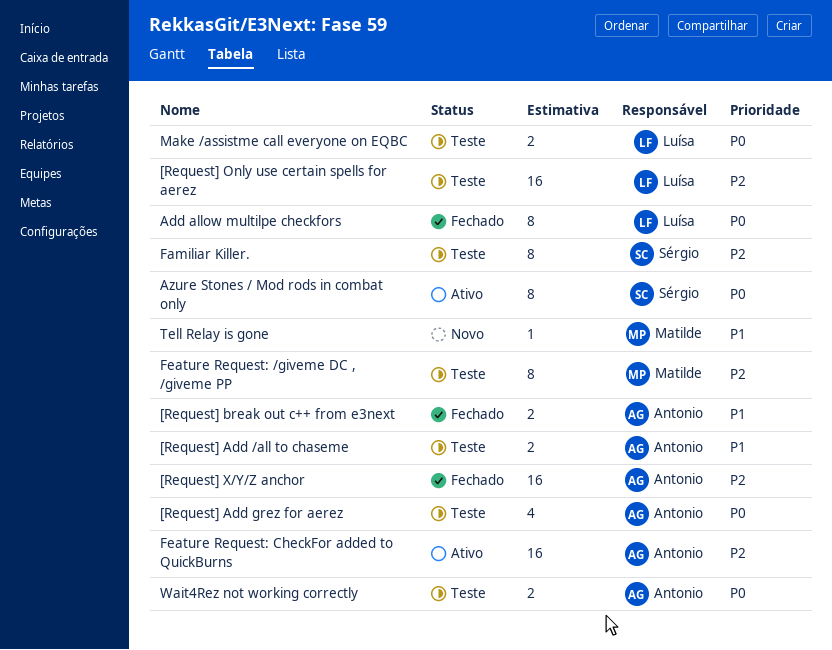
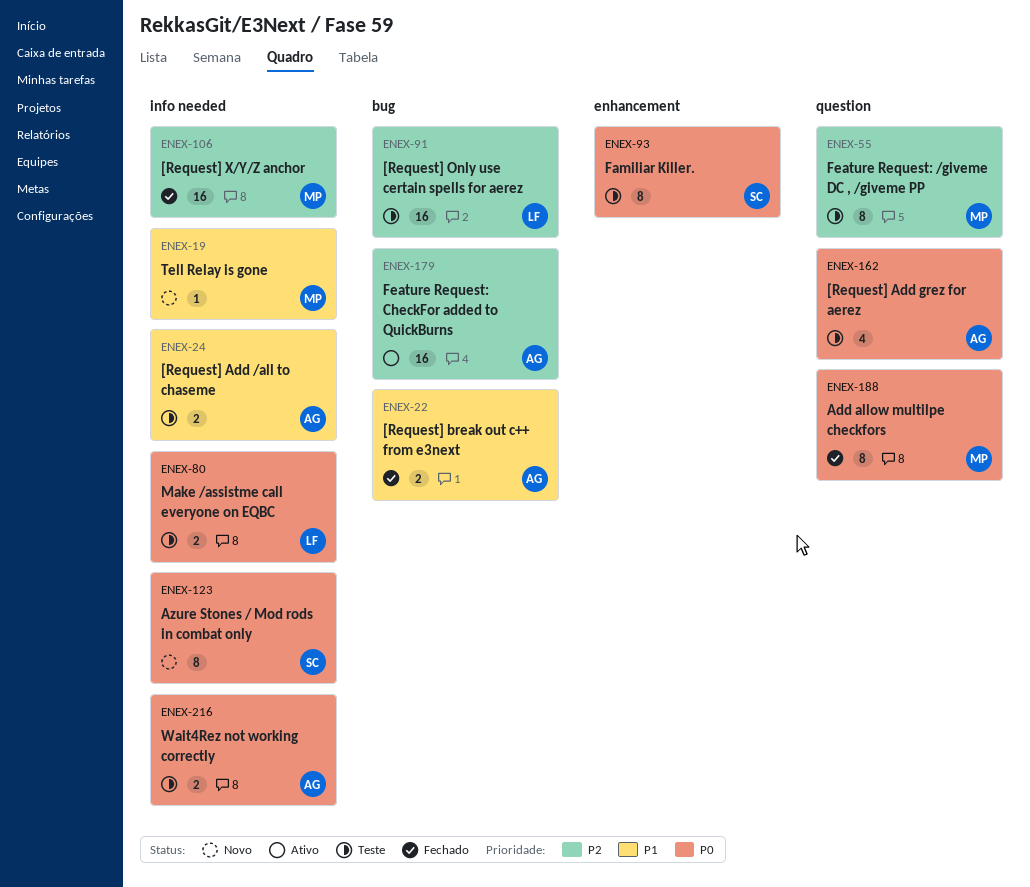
[Request] X/Y/Z anchor, owner: Antonio -> Matilde
Add allow multilpe checkfors, owner: Luísa -> Matilde
Azure Stones / Mod rods in combat only, status: Ativo -> Novo
Familiar Killer., priority: P2 -> P0

